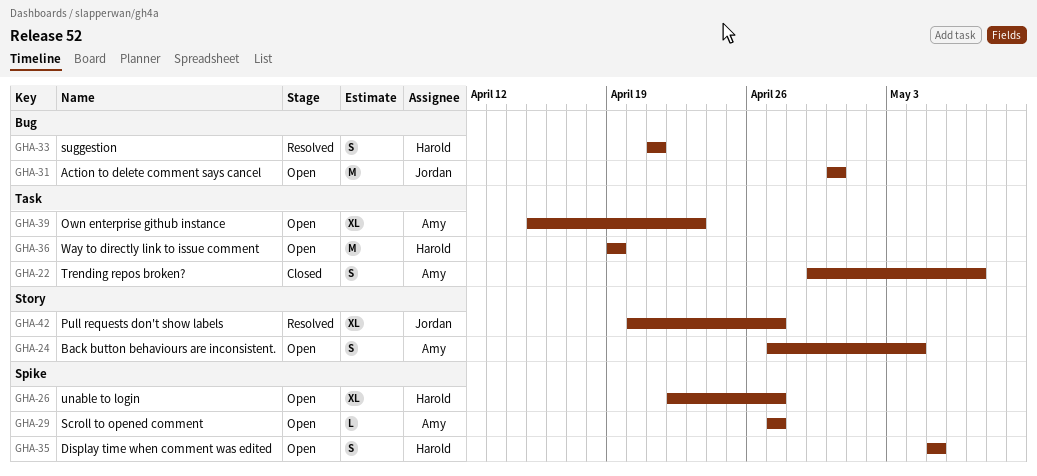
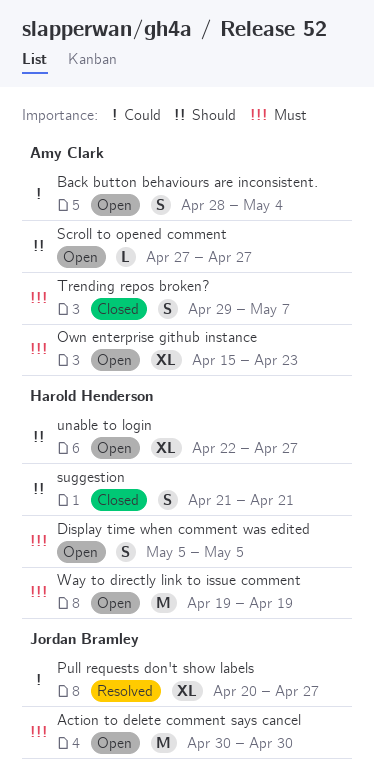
Back button behaviours are inconsistent., start: Apr 27 -> Apr 28
suggestion, status: Resolved -> Closed

